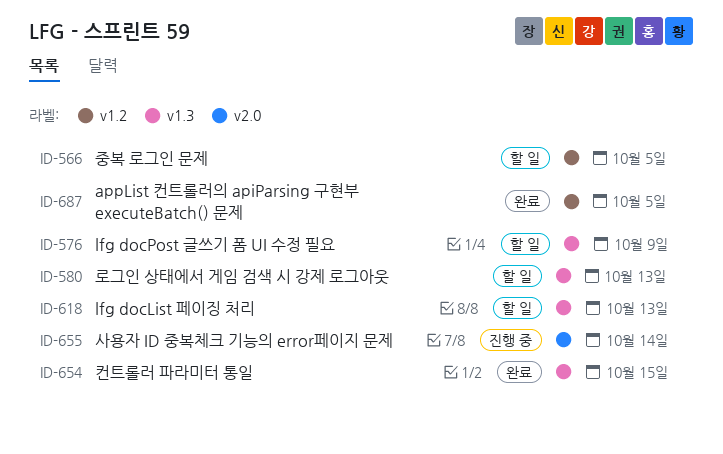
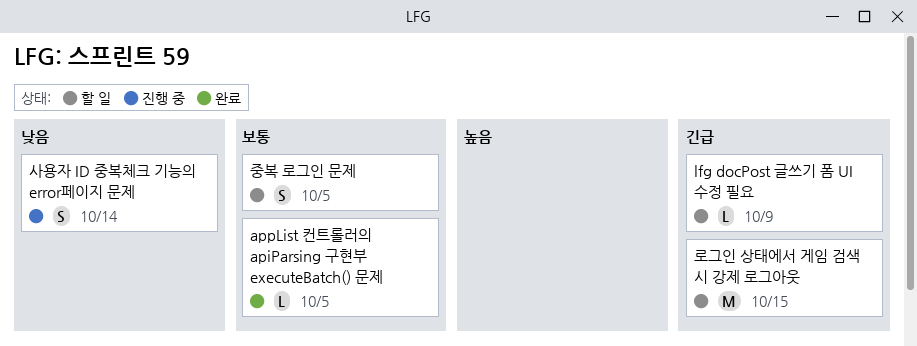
lfg docList 페이징 처리: present -> none
로그인 상태에서 게임 검색 시 강제 로그아웃, due: Oct 13 -> Oct 15
컨트롤러 파라미터 통일: present -> none

